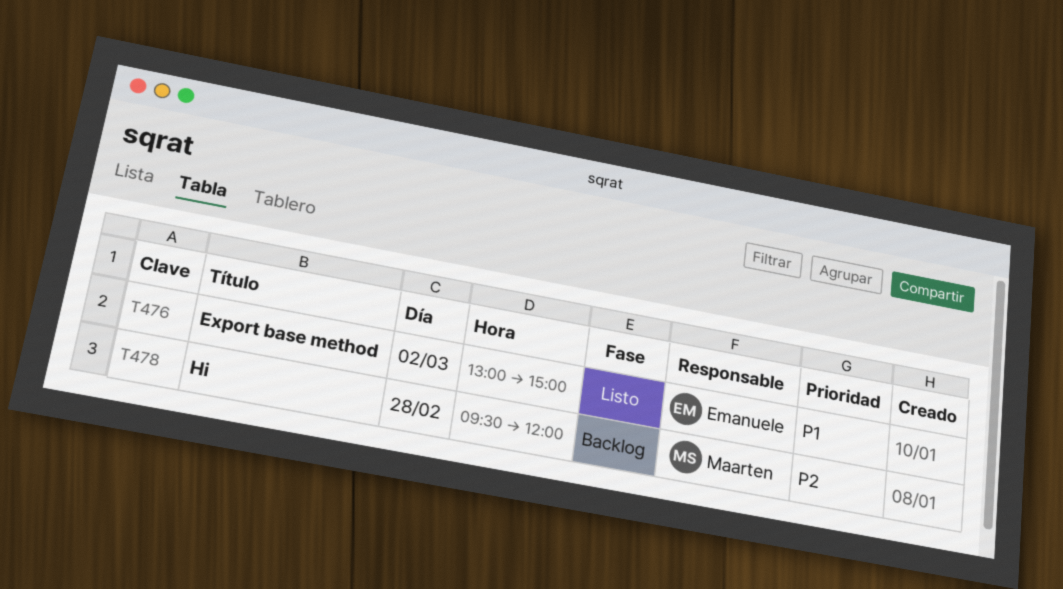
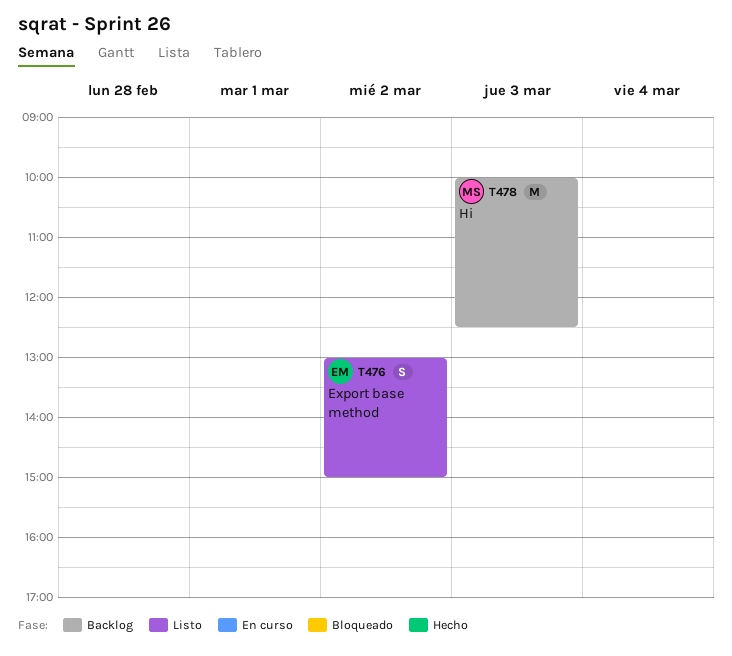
T478, day: Feb 28 -> Mar 3
T478, begins: 09:30 -> 10:00
T478, ends: 12:00 -> 12:30

